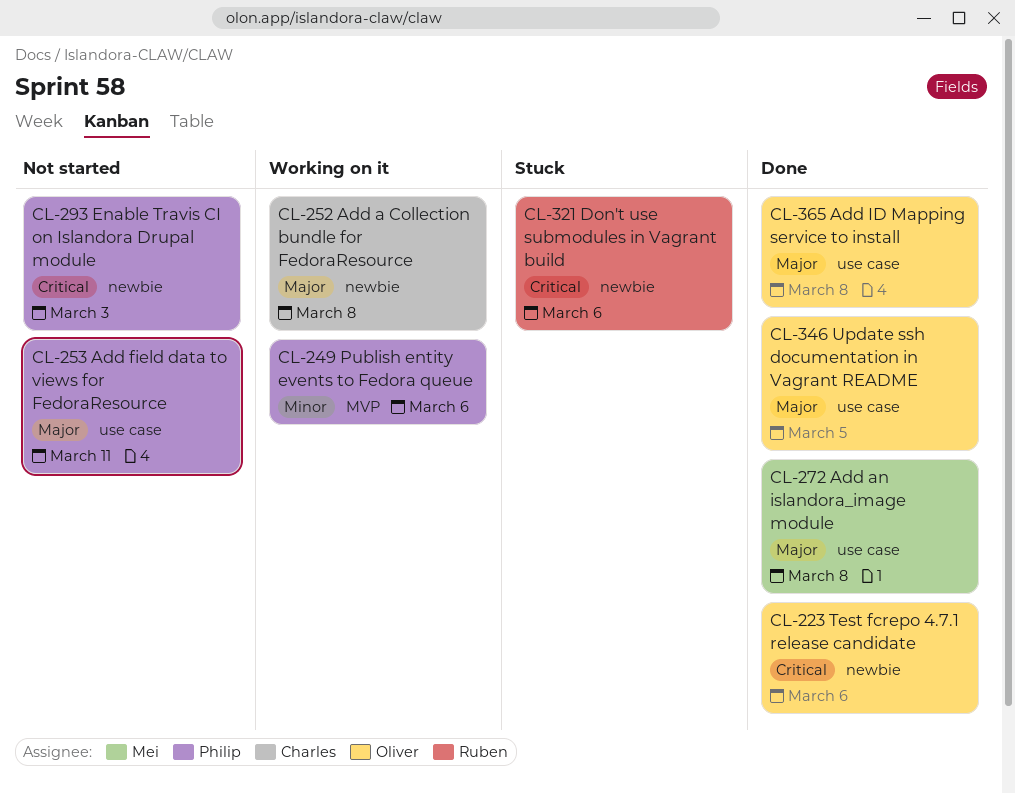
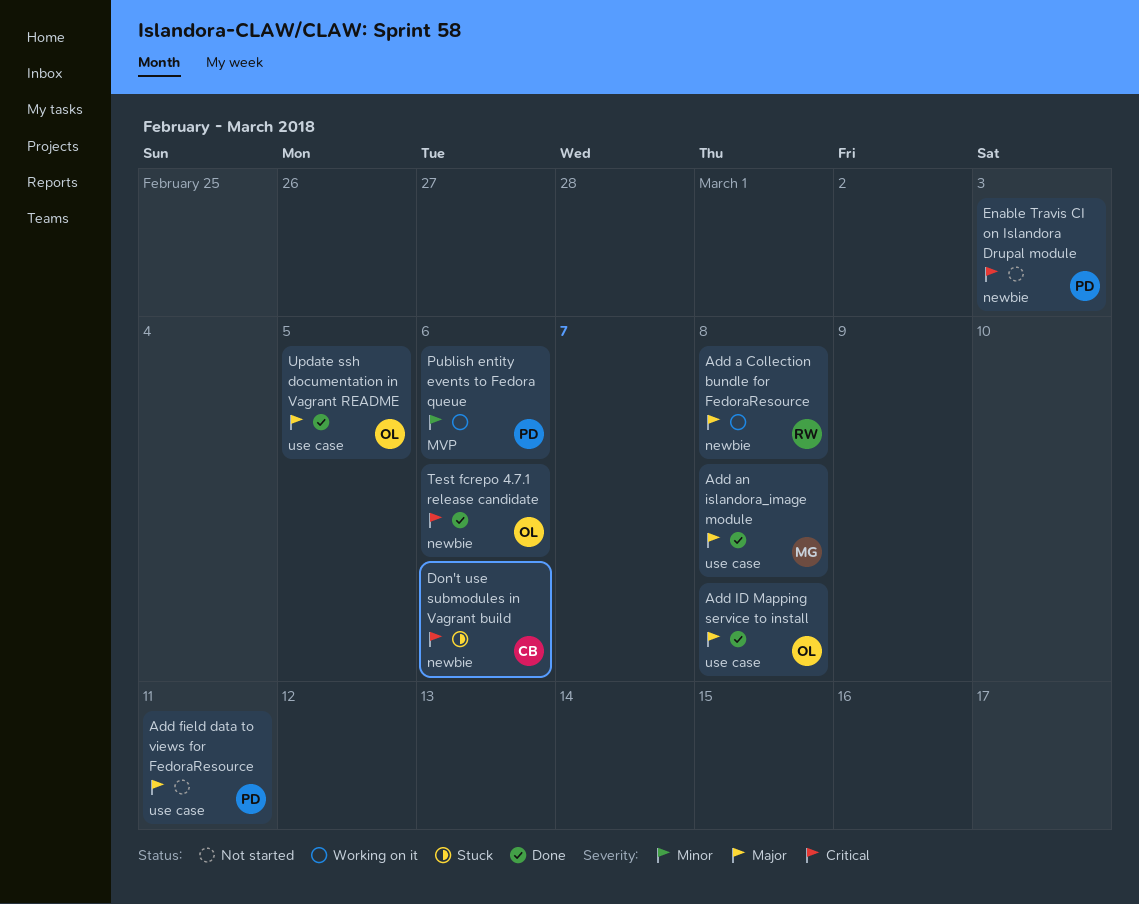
Add a Collection bundle for FedoraResource, owner: Charles -> Ruben
Don't use submodules in Vagrant build, owner: Ruben -> Charles

